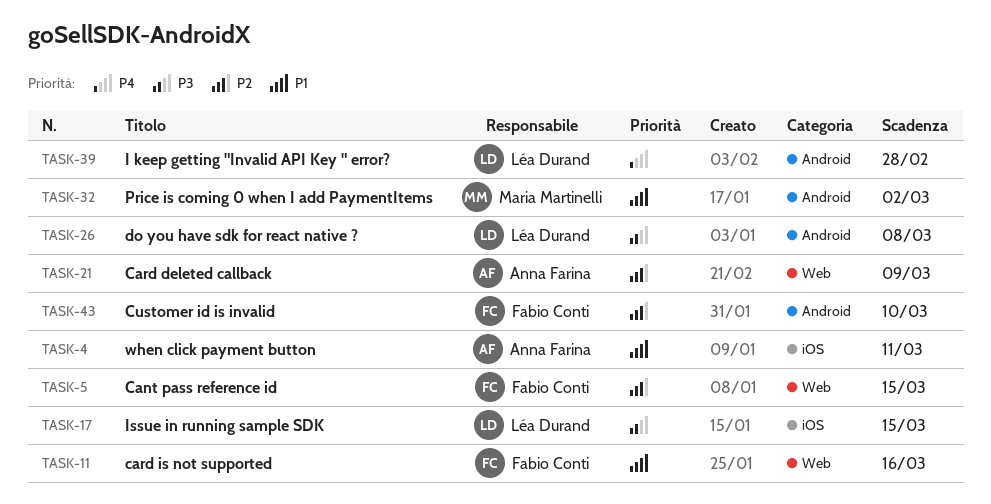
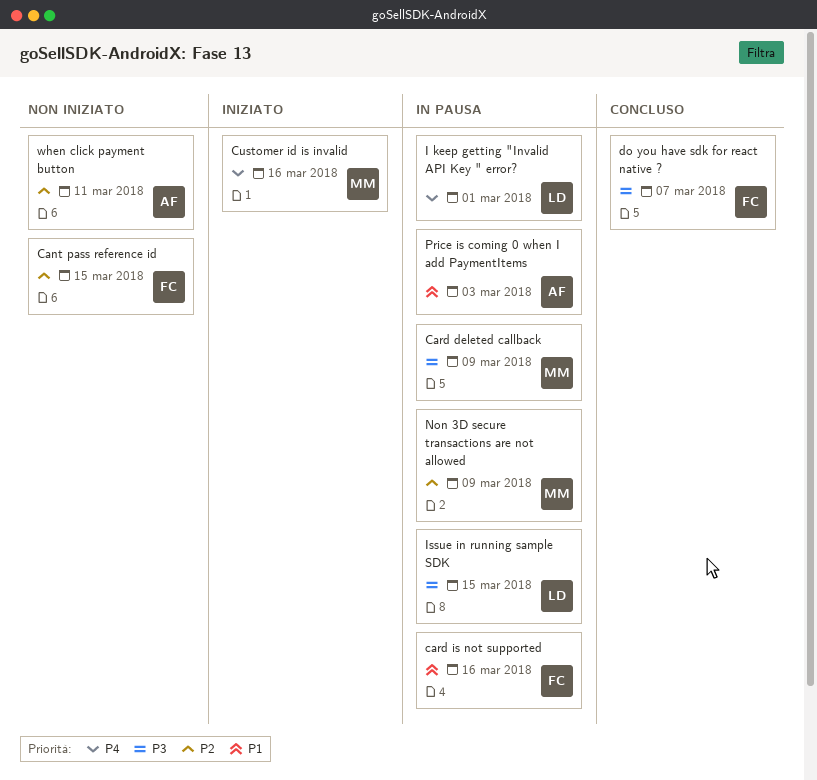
Card deleted callback, owner: Anna Farina -> Maria Martinelli
Card deleted callback, priority: P2 -> P3
Customer id is invalid, owner: Fabio Conti -> Maria Martinelli
Customer id is invalid, priority: P2 -> P4
Customer id is invalid, due: Mar 10 -> Mar 16
do you have sdk for react native ?, owner: Léa Durand -> Fabio Conti
do you have sdk for react native ?, due: Mar 8 -> Mar 7
I keep getting "Invalid API Key " error?, due: Feb 28 -> Mar 1
Non 3D secure transactions are not allowed: none -> present
Price is coming 0 when I add PaymentItems, owner: Maria Martinelli -> Anna Farina
Price is coming 0 when I add PaymentItems, due: Mar 2 -> Mar 3
when click payment button, priority: P1 -> P2

